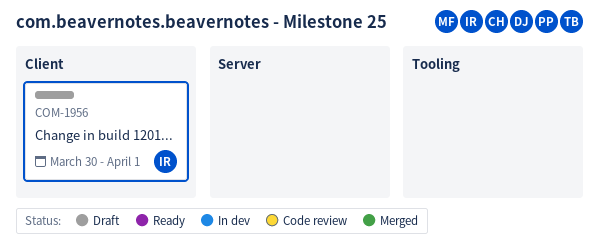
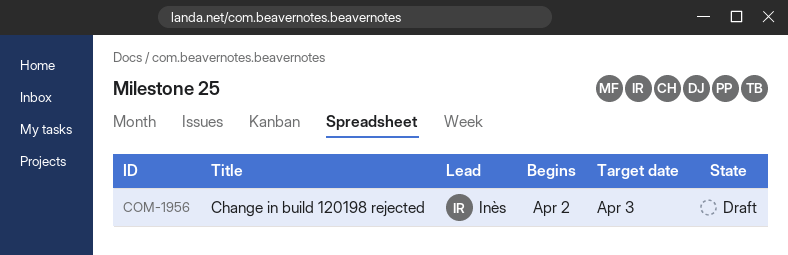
COM-1956, start: Mar 30 -> Apr 2
COM-1956, due: Apr 1 -> Apr 3

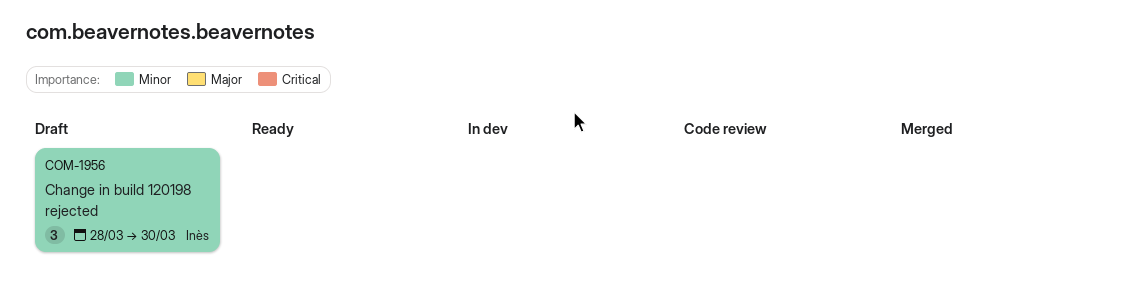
COM-1956, start: Apr 2 -> Mar 28
COM-1956, due: Apr 3 -> Mar 30

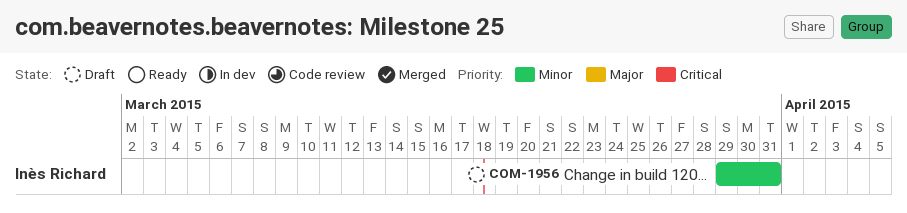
COM-1956, start: Mar 28 -> Mar 29
COM-1956, due: Mar 30 -> Mar 31

